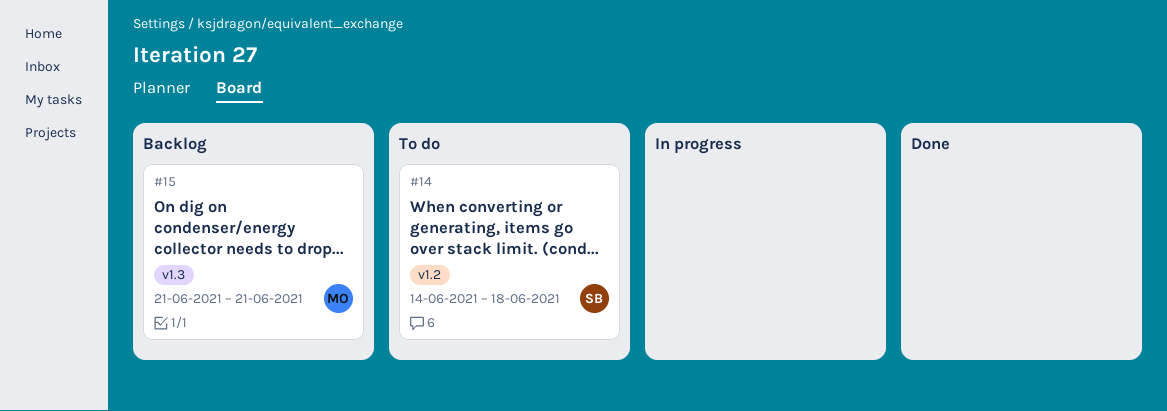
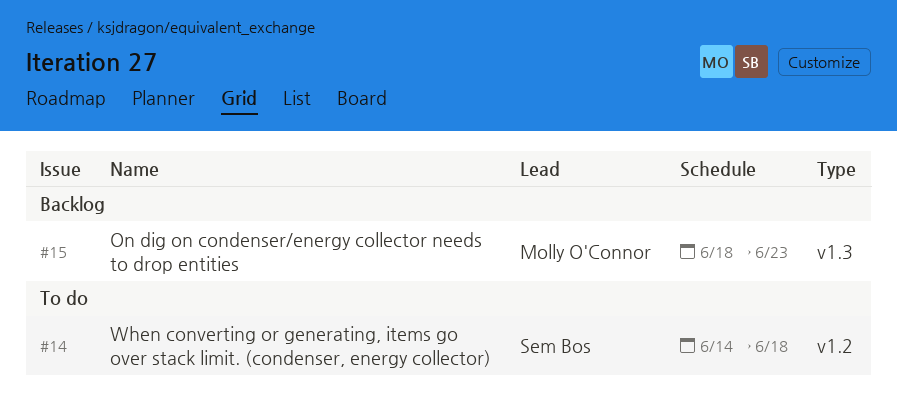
#15, start: Jun 21 -> Jun 18
#15, due: Jun 21 -> Jun 23

